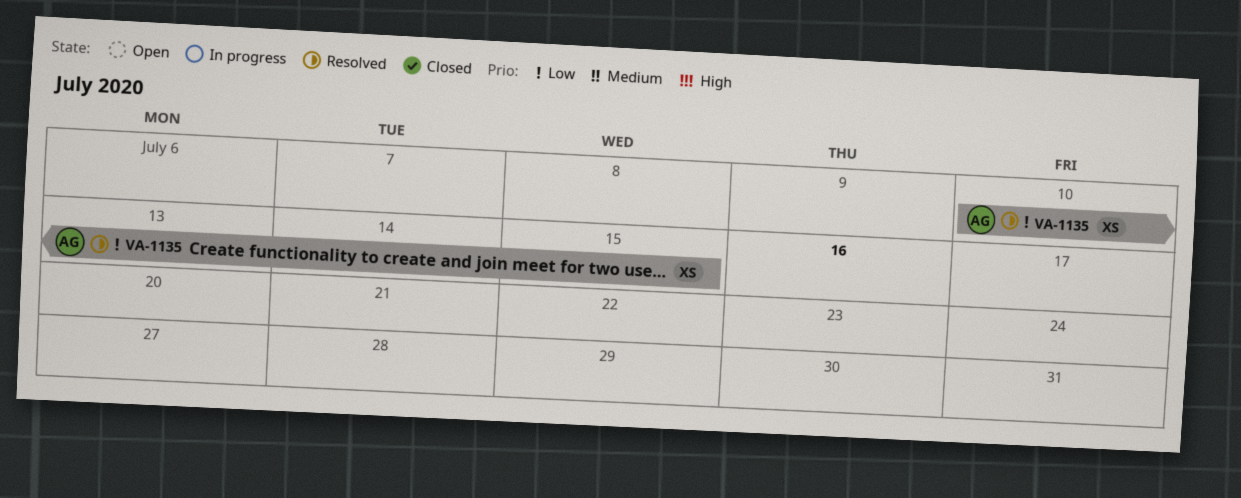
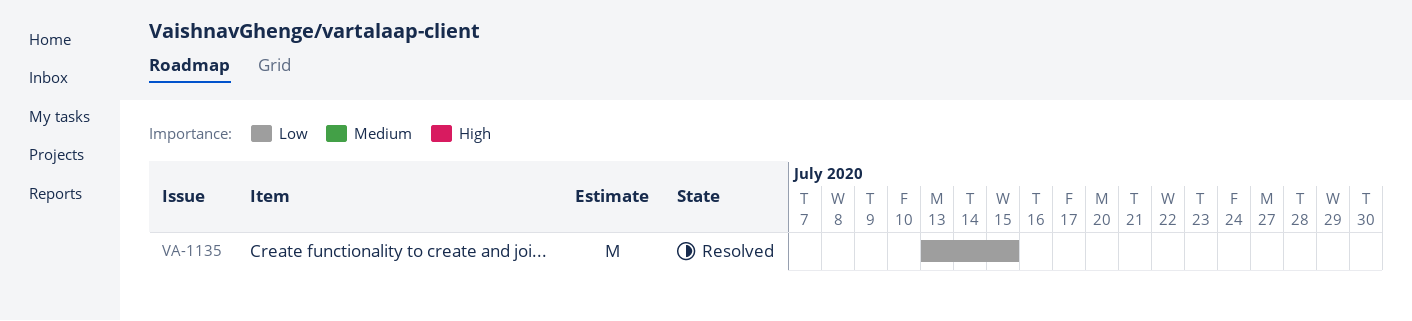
VA-1135, estimate: XS -> M
VA-1135, start: Jul 10 -> Jul 13

